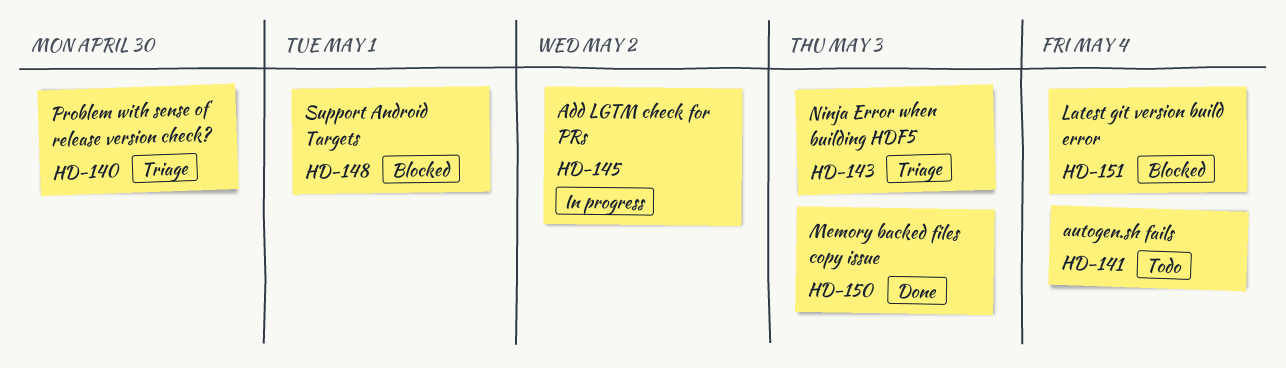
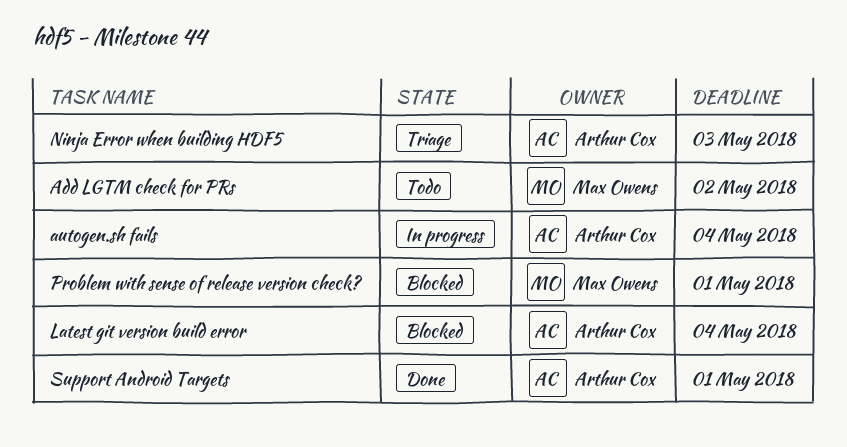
Add LGTM check for PRs, status: In progress -> Todo
autogen.sh fails, status: Todo -> In progress
Memory backed files copy issue: present -> none
Problem with sense of release version check?, status: Triage -> Blocked
Problem with sense of release version check?, due: Apr 30 -> May 1
Support Android Targets, status: Blocked -> Done

